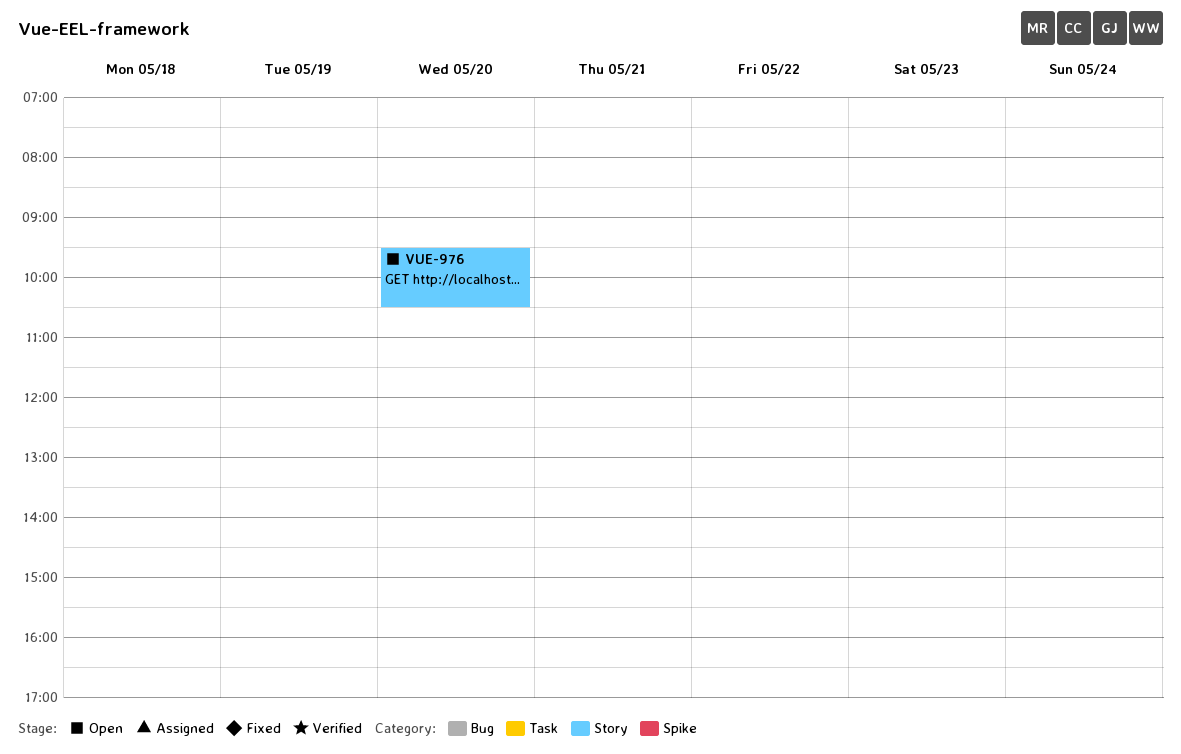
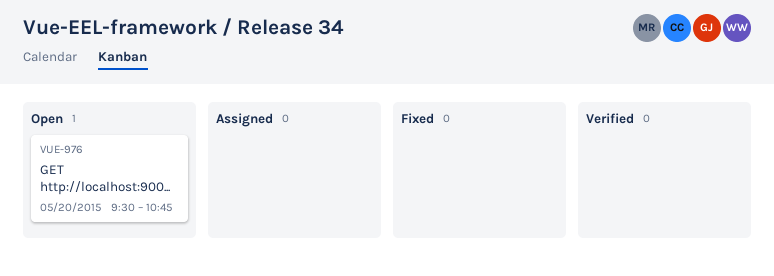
VUE-976, ends: 10:30 -> 10:45

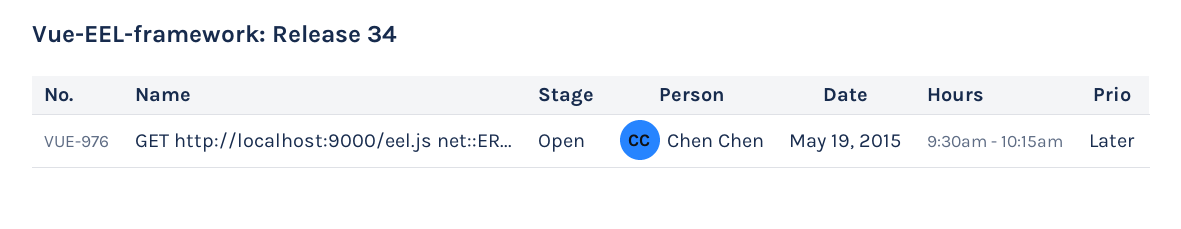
VUE-976, day: May 20 -> May 19
VUE-976, ends: 10:45 -> 10:15

